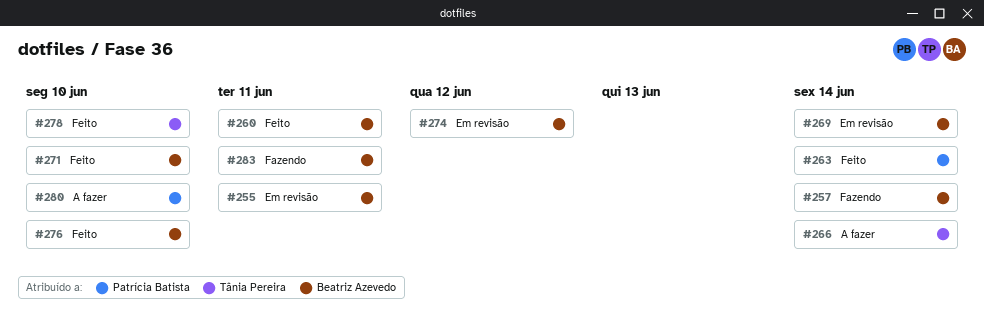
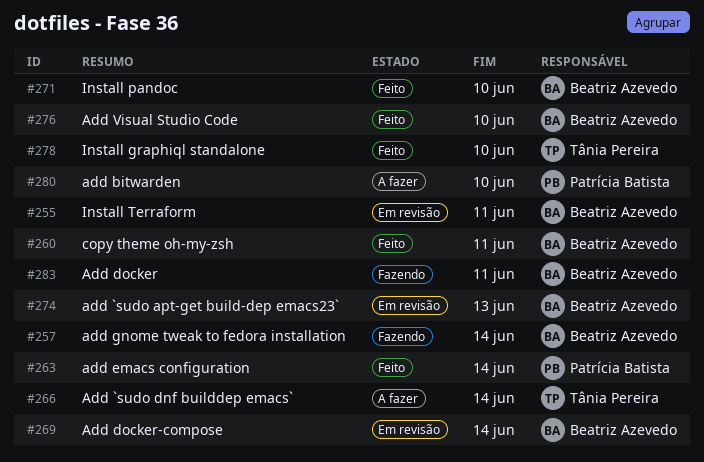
#274, due: Jun 12 -> Jun 13

